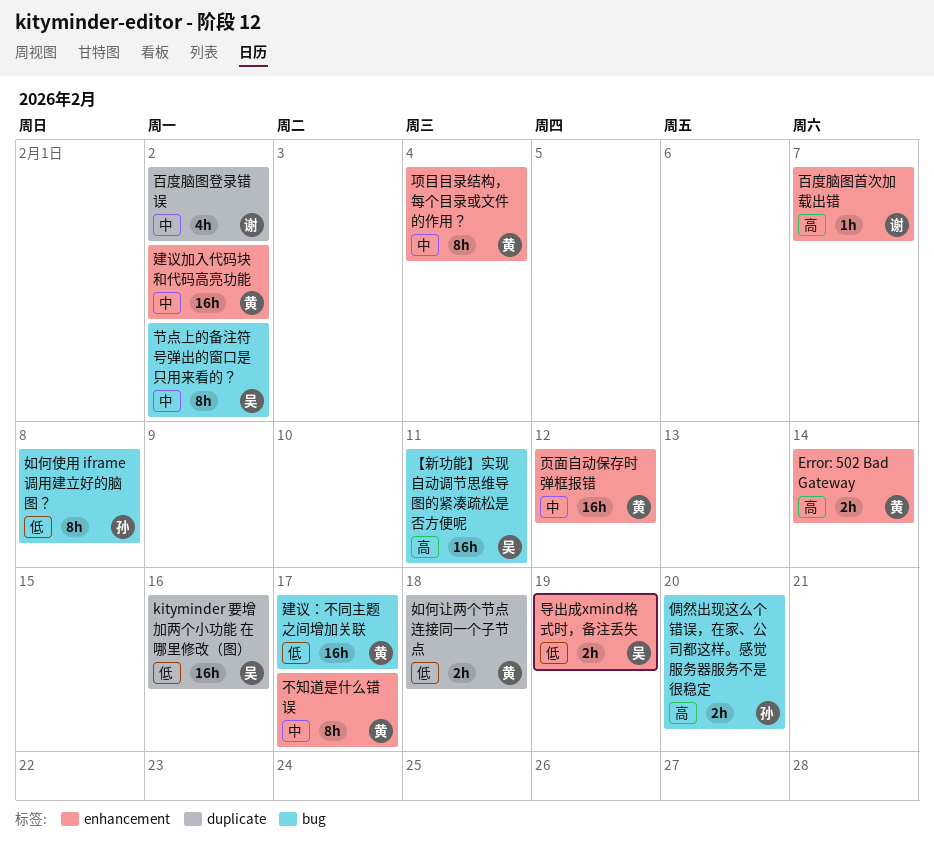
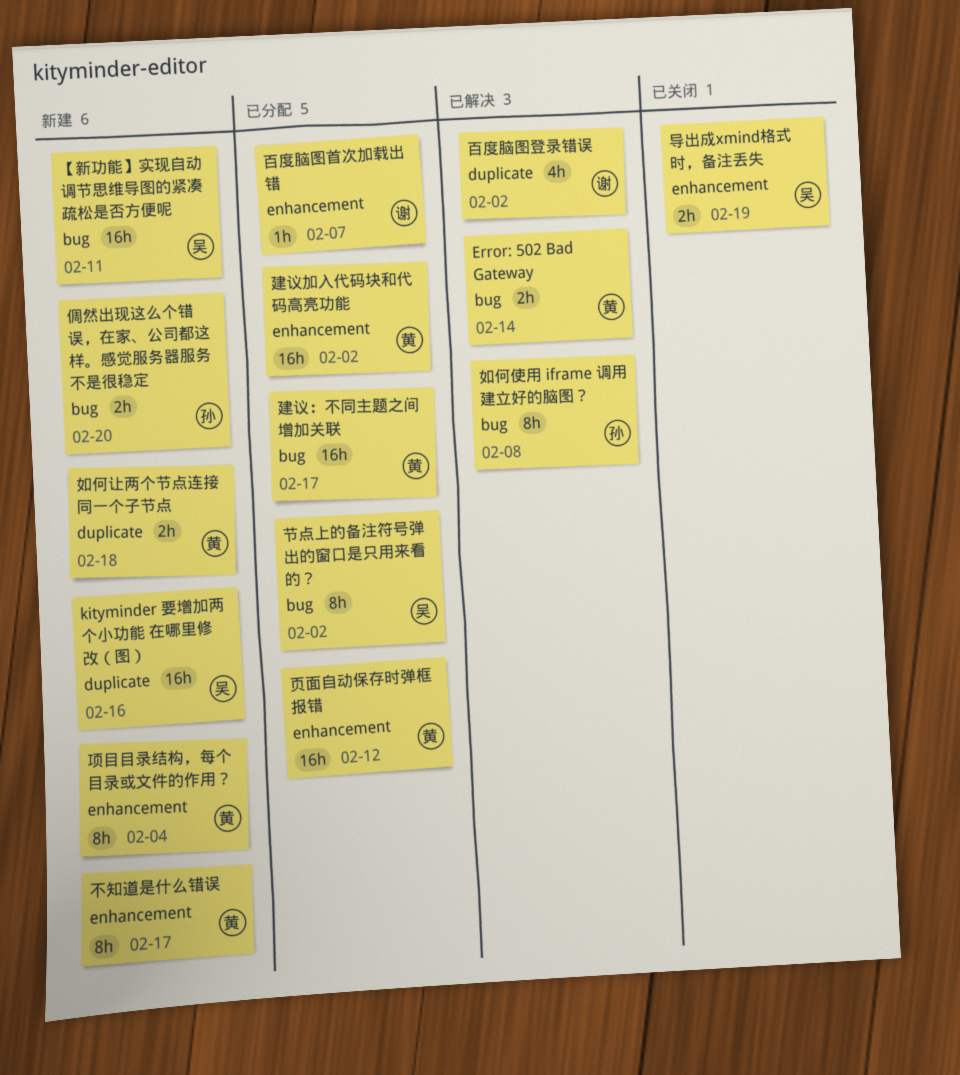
Error: 502 Bad Gateway, label: enhancement -> bug

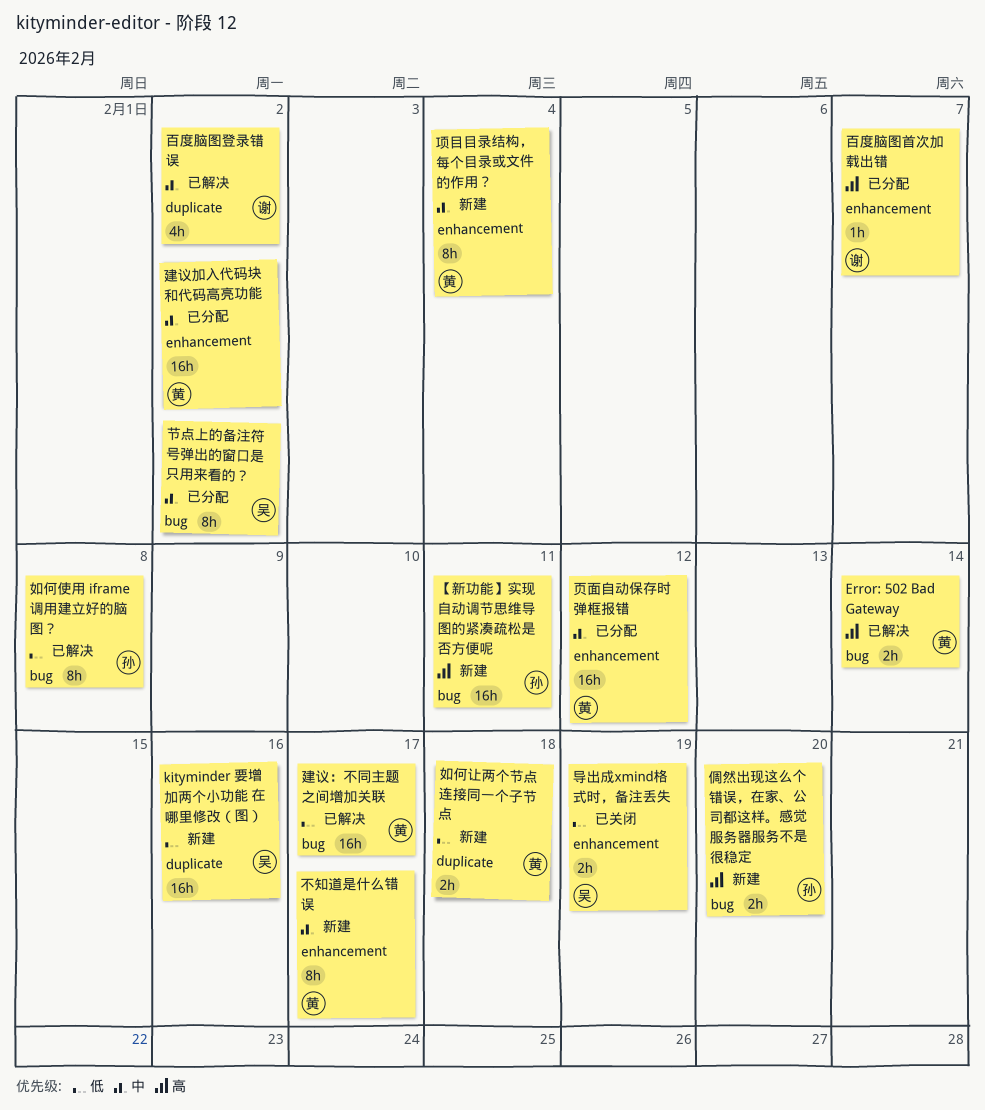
【新功能】实现自动调节思维导图的紧凑疏松是否方便呢, owner: 吴 -> 孙
建议：不同主题之间增加关联, status: 已分配 -> 已解决

